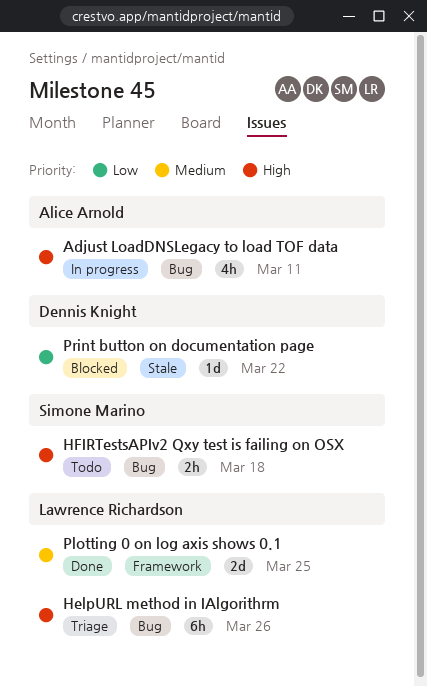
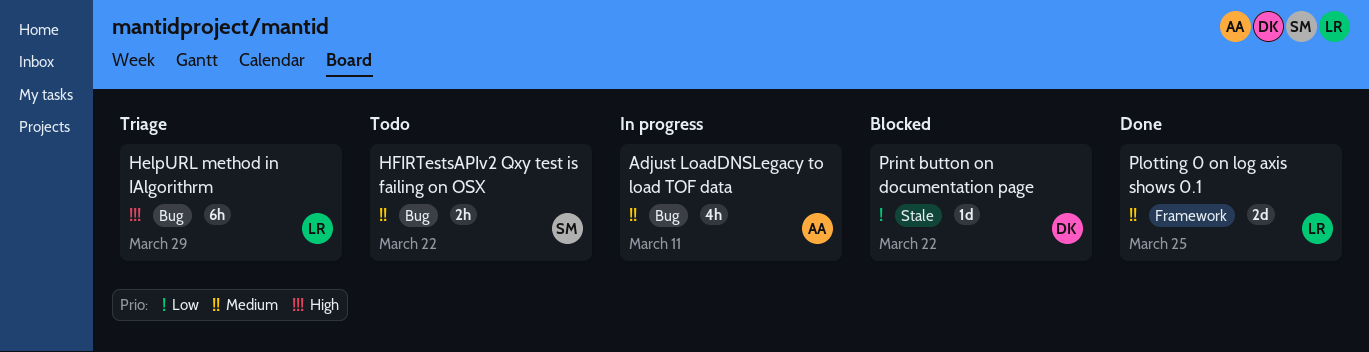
Adjust LoadDNSLegacy to load TOF data, priority: High -> Medium
HelpURL method in IAlgorithrm, due: Mar 26 -> Mar 29
HFIRTestsAPIv2 Qxy test is failing on OSX, priority: High -> Medium
HFIRTestsAPIv2 Qxy test is failing on OSX, due: Mar 18 -> Mar 22

